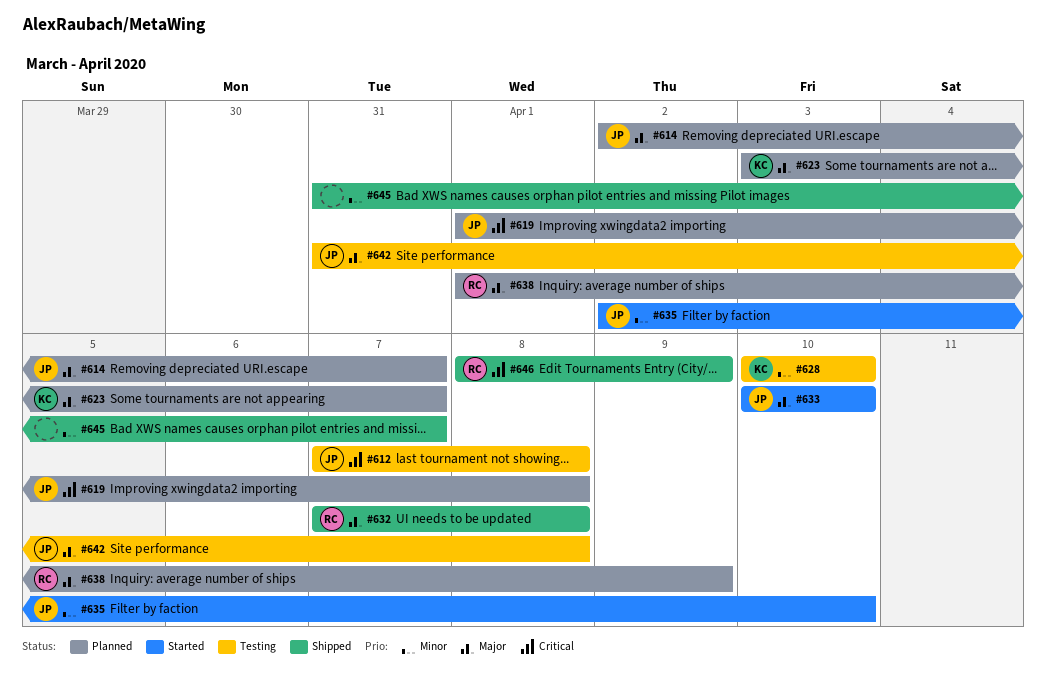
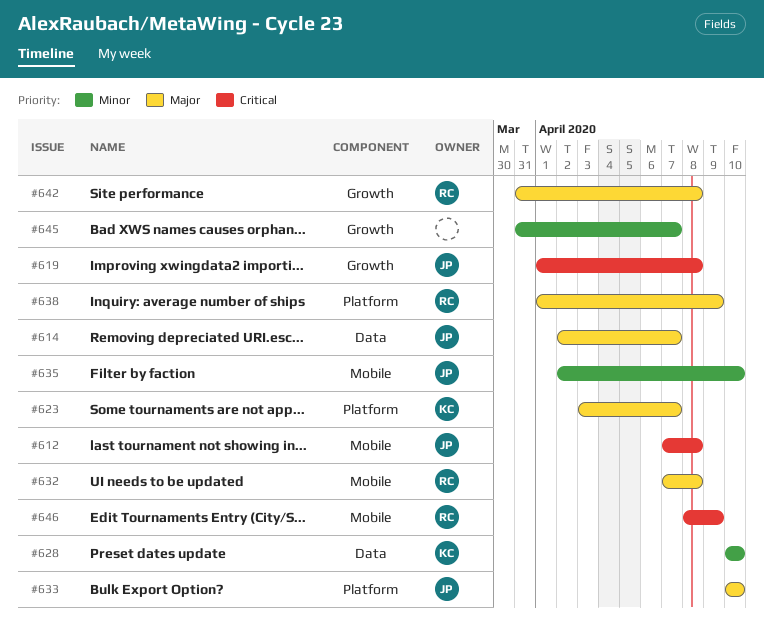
#642, owner: JP -> RC

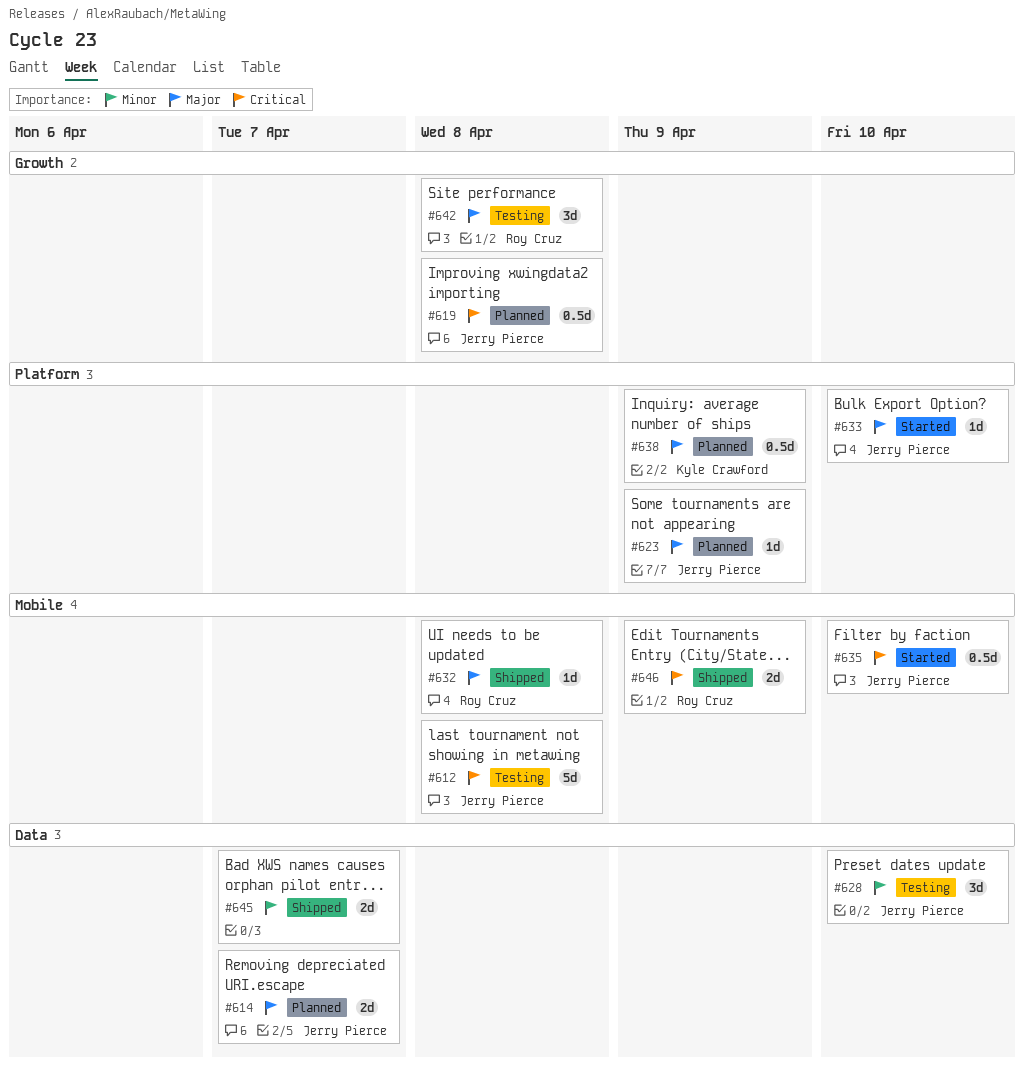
#623, owner: Kyle Crawford -> Jerry Pierce
#623, due: Apr 7 -> Apr 9
#628, owner: Kyle Crawford -> Jerry Pierce
#635, priority: Minor -> Critical
#638, owner: Roy Cruz -> Kyle Crawford
#645, label: Growth -> Data

